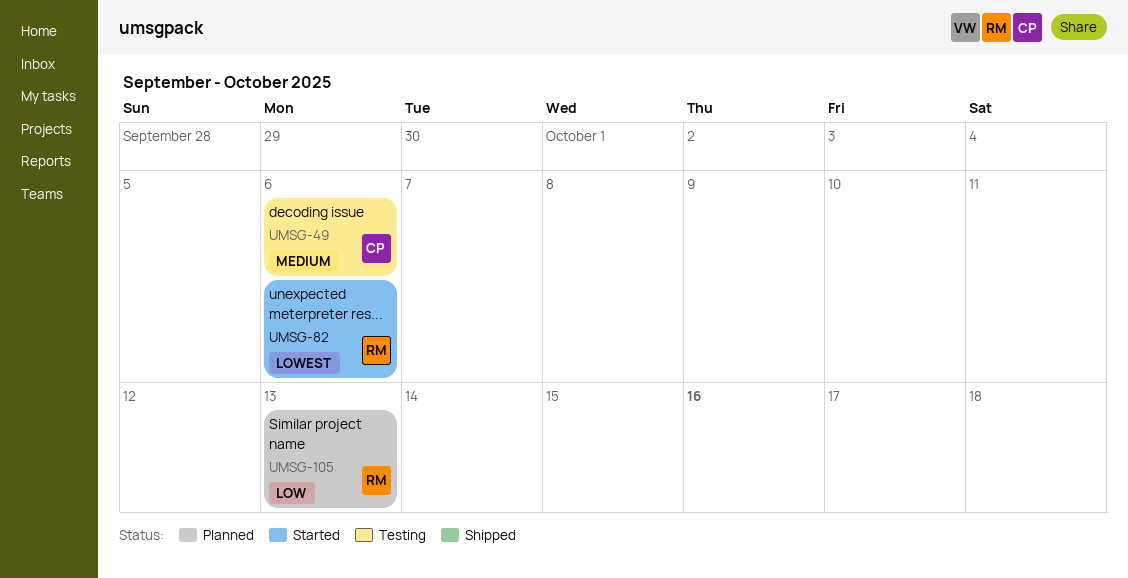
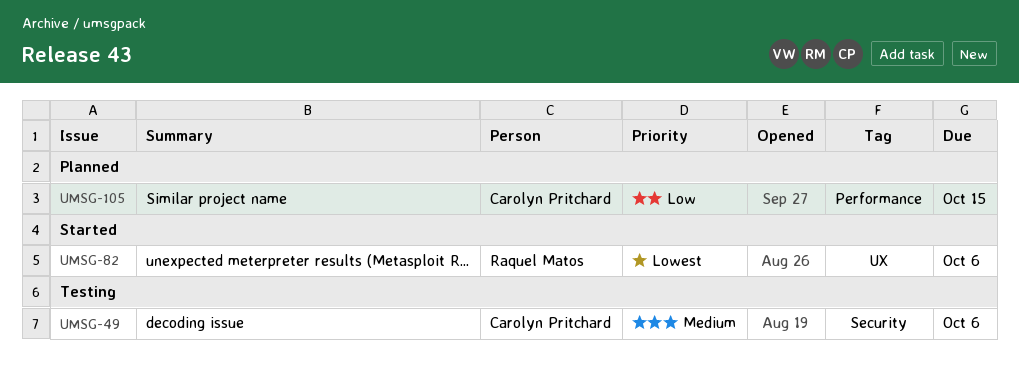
UMSG-105, owner: Raquel Matos -> Carolyn Pritchard
UMSG-105, due: Oct 13 -> Oct 15

